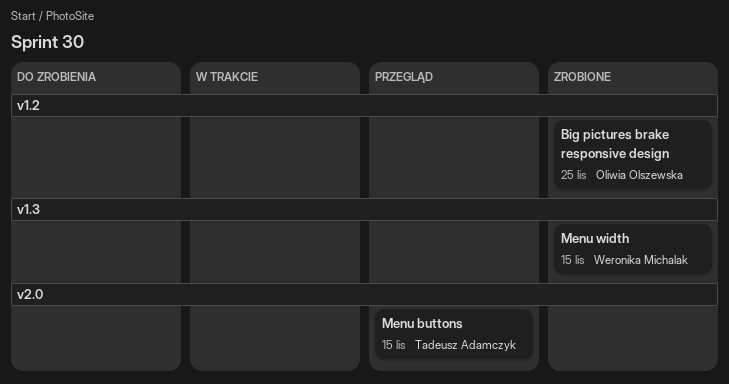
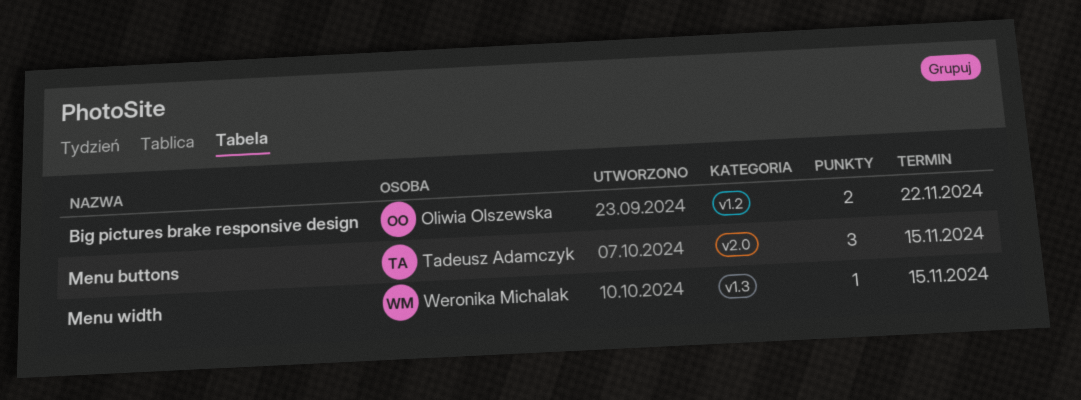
Big pictures brake responsive design, due: Nov 25 -> Nov 22

